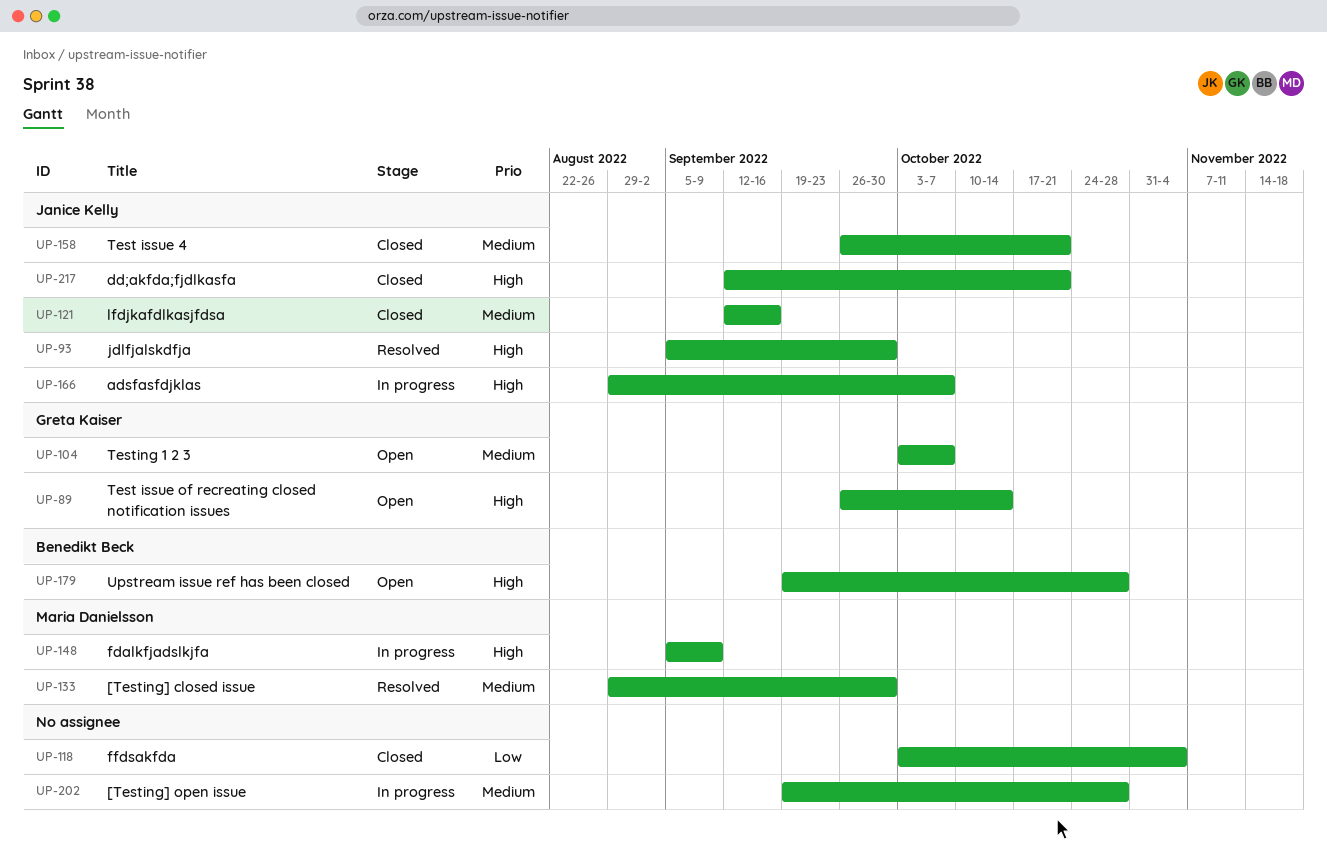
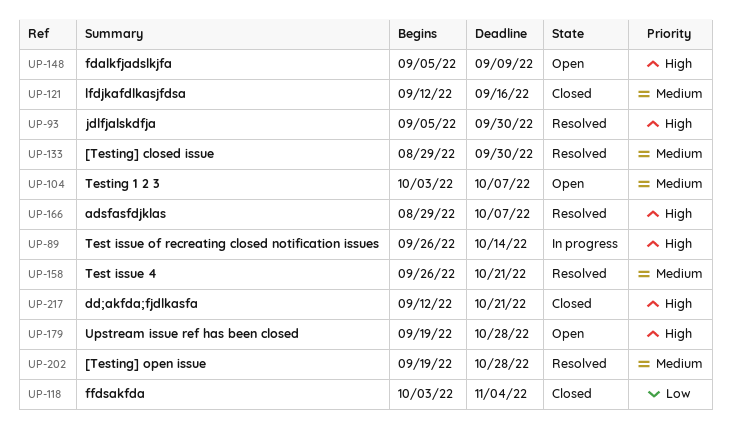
UP-89, status: Open -> In progress
UP-148, status: In progress -> Open
UP-158, status: Closed -> Resolved
UP-166, status: In progress -> Resolved
UP-202, status: In progress -> Resolved

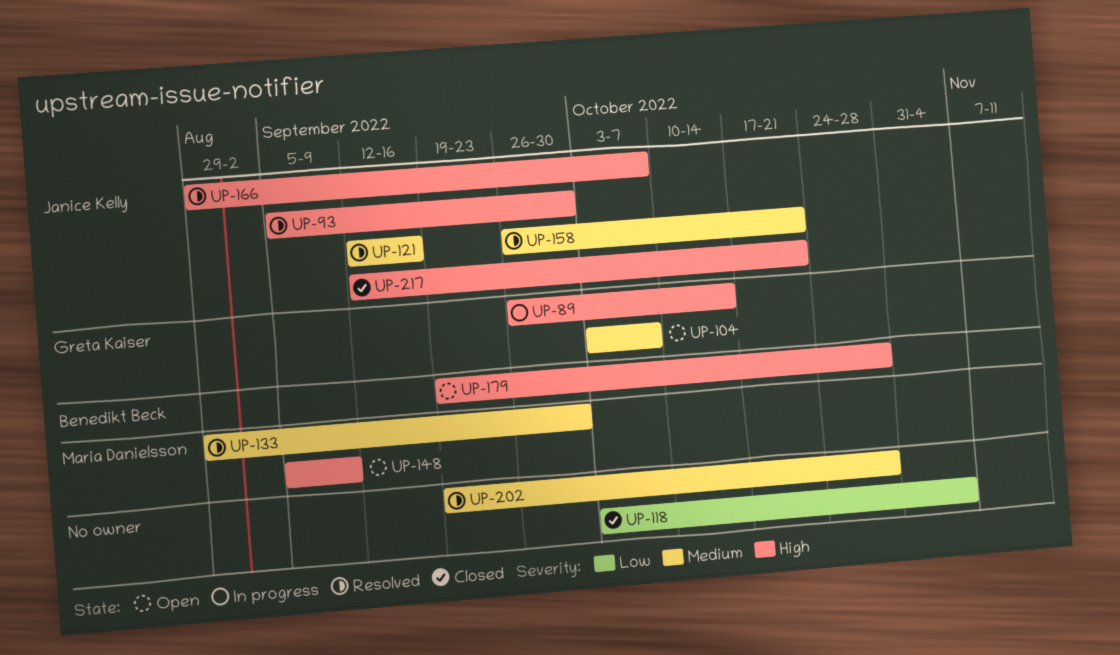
UP-121, status: Closed -> Resolved

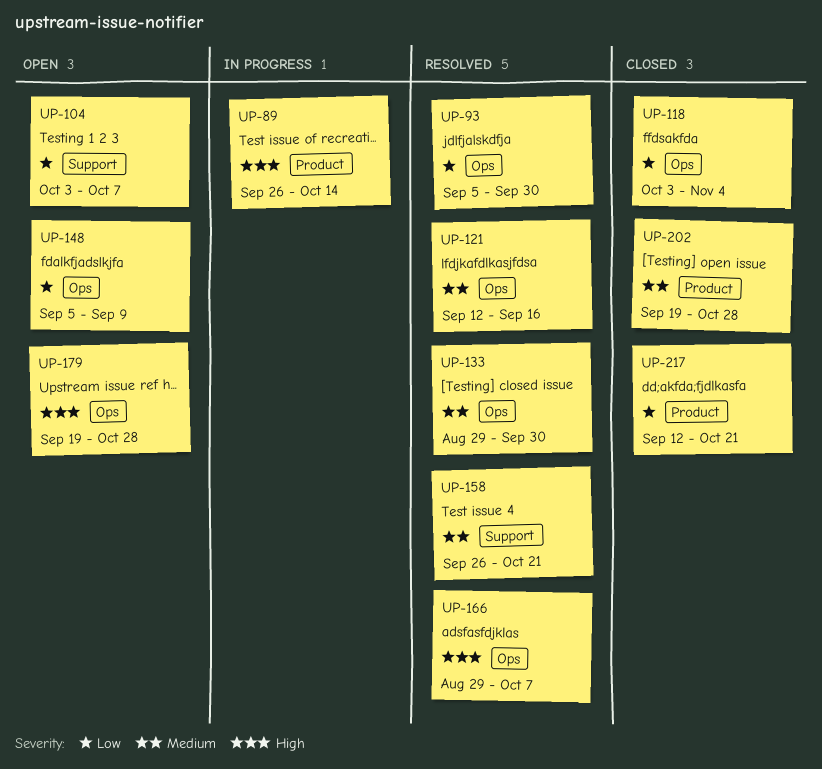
UP-93, priority: High -> Low
UP-104, priority: Medium -> Low
UP-148, priority: High -> Low
UP-202, status: Resolved -> Closed
UP-217, priority: High -> Low

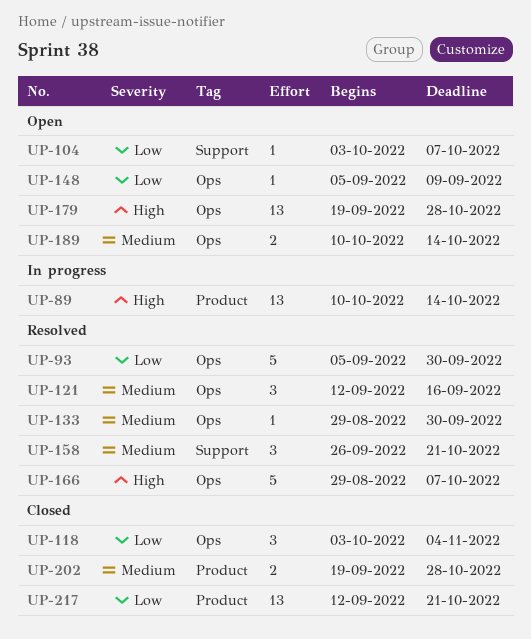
UP-89, start: Sep 26 -> Oct 10
UP-189: none -> present

